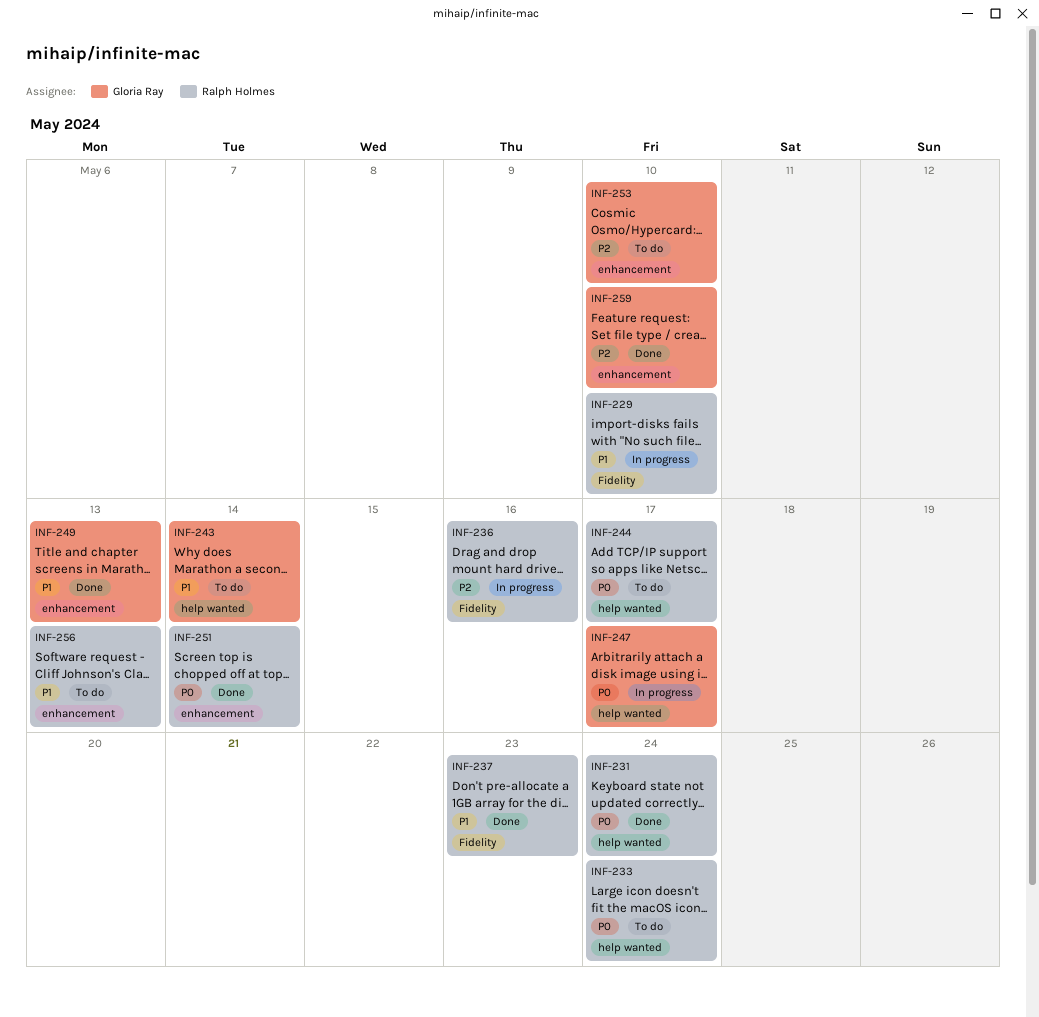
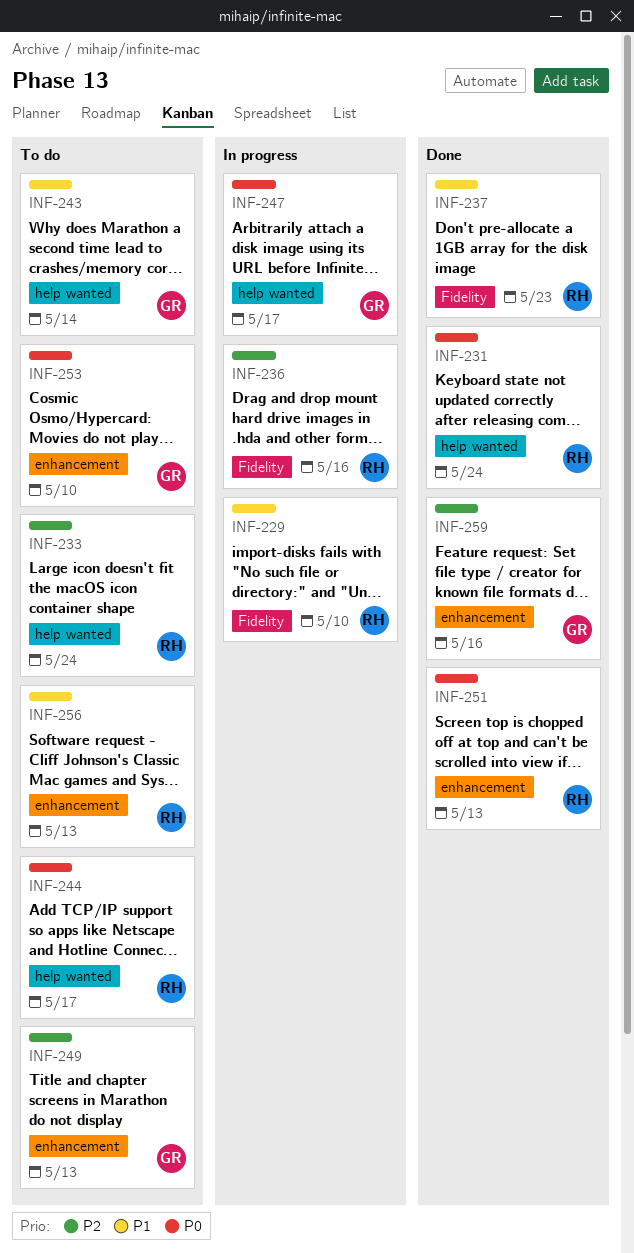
INF-233, priority: P0 -> P2
INF-249, status: Done -> To do
INF-249, priority: P1 -> P2
INF-251, due: May 14 -> May 13
INF-253, priority: P2 -> P0
INF-259, due: May 10 -> May 16

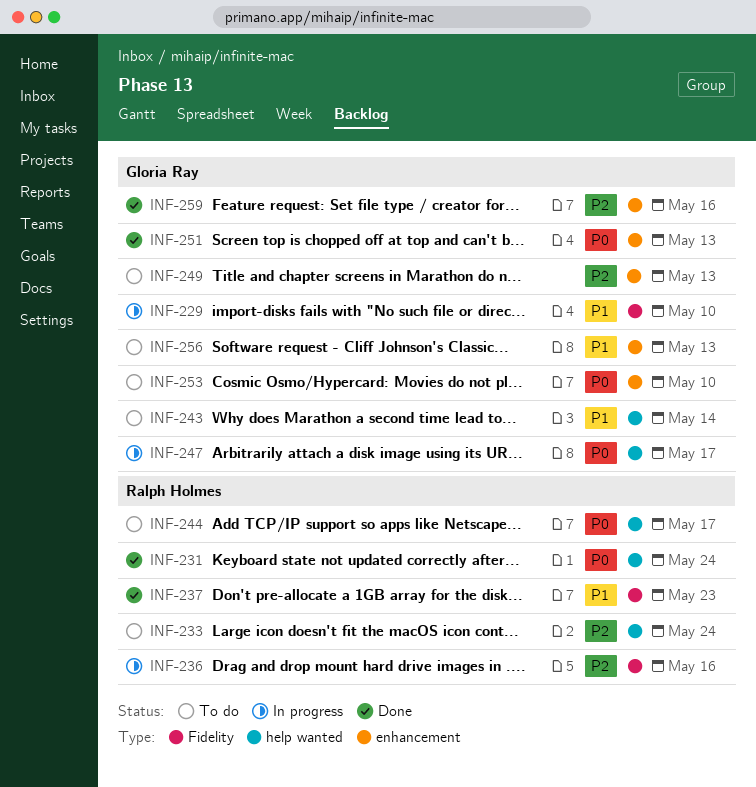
INF-229, owner: Ralph Holmes -> Gloria Ray
INF-251, owner: Ralph Holmes -> Gloria Ray
INF-256, owner: Ralph Holmes -> Gloria Ray

